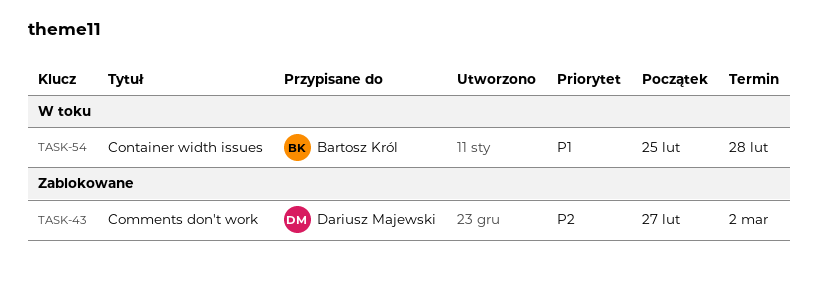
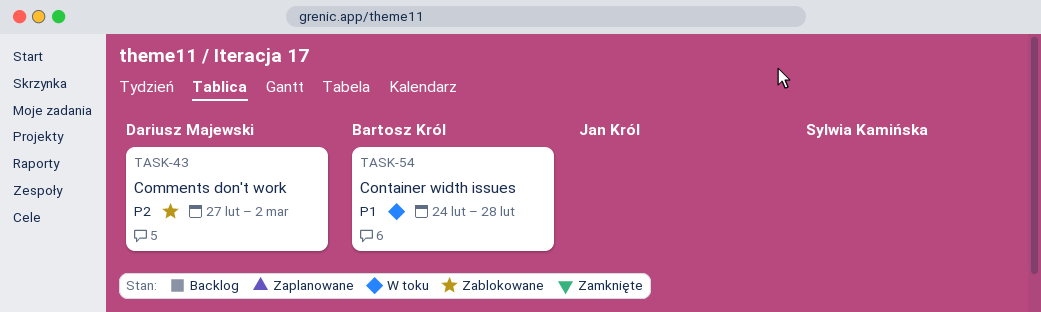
TASK-54, start: Feb 25 -> Feb 24

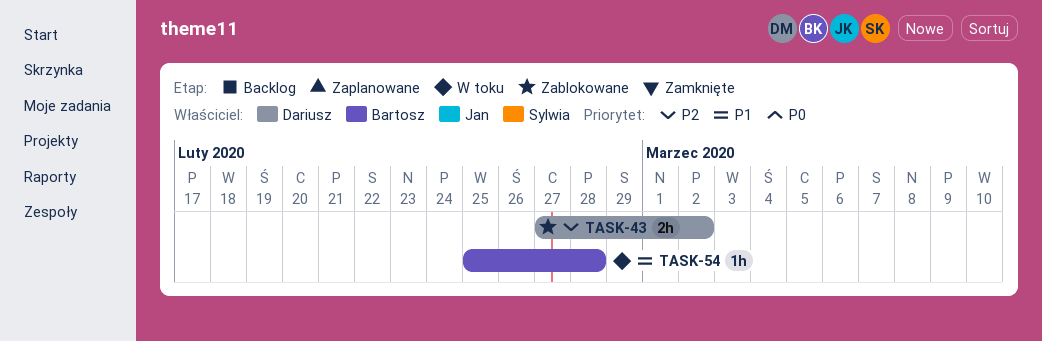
TASK-54, start: Feb 24 -> Feb 25

